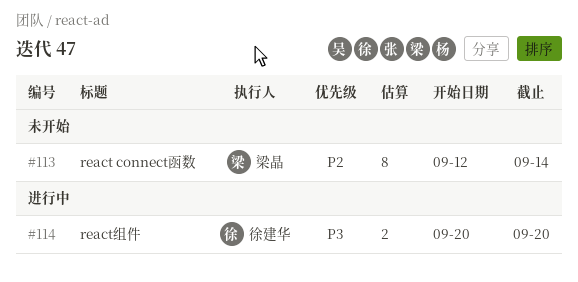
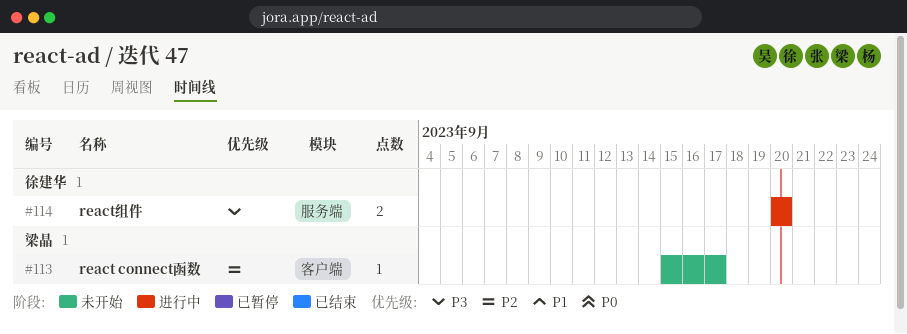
#113, estimate: 8 -> 1
#113, start: Sep 12 -> Sep 15
#113, due: Sep 14 -> Sep 17

